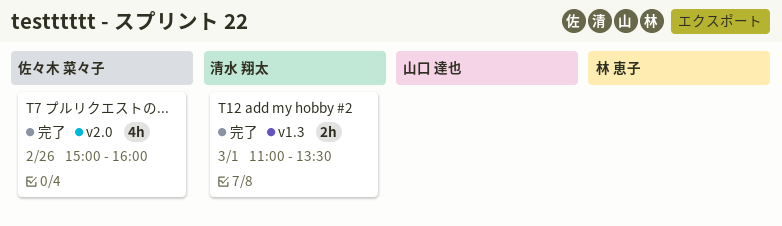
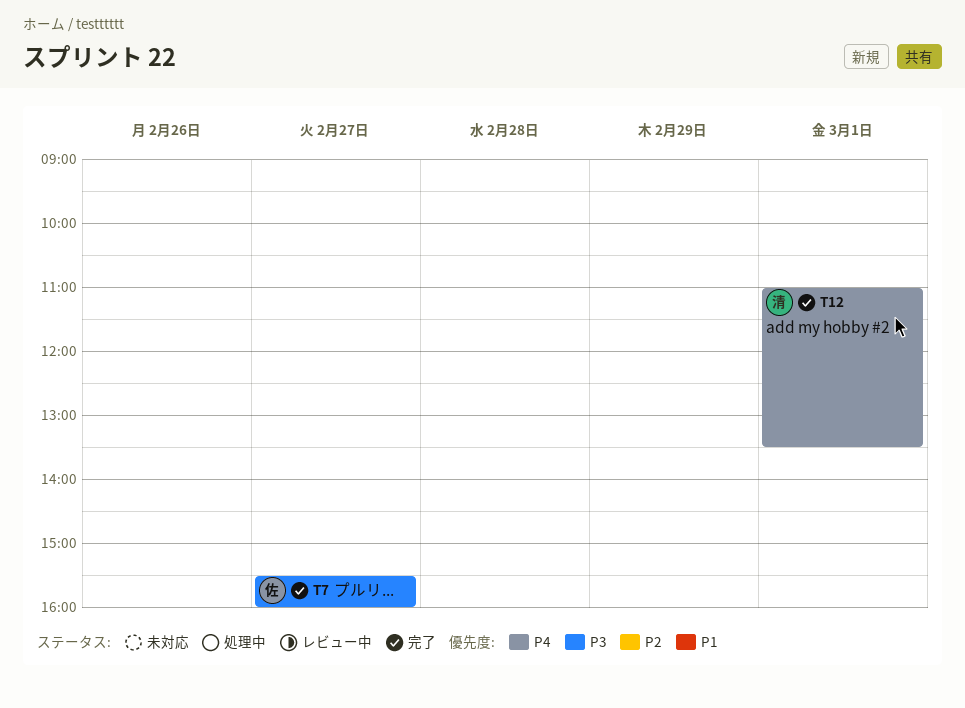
T7, day: Feb 26 -> Feb 27
T7, begins: 15:00 -> 15:30

